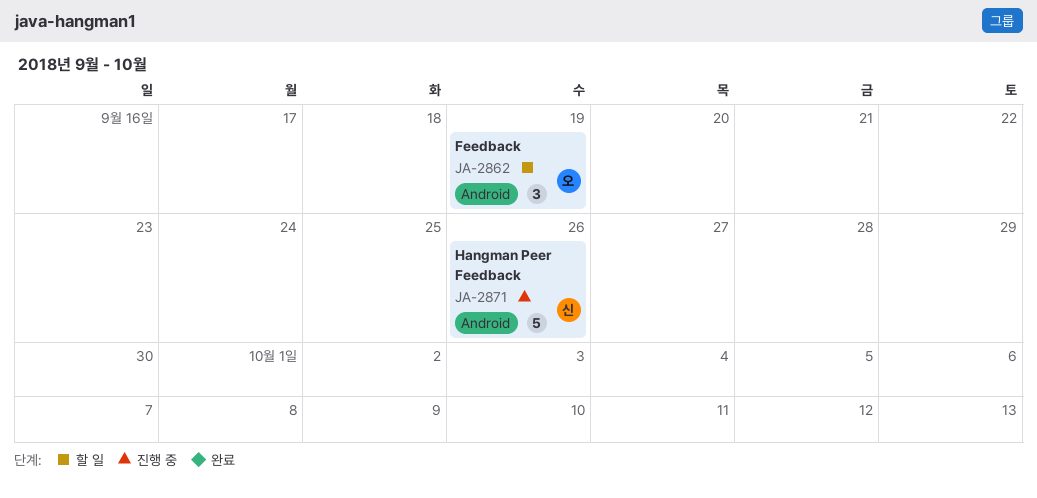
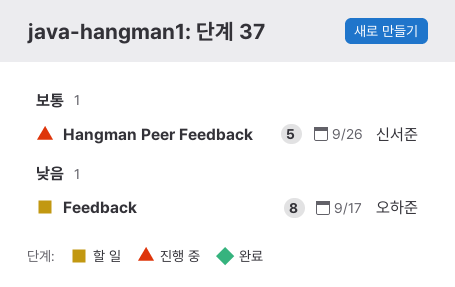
Feedback, estimate: 3 -> 8
Feedback, due: Sep 19 -> Sep 17

